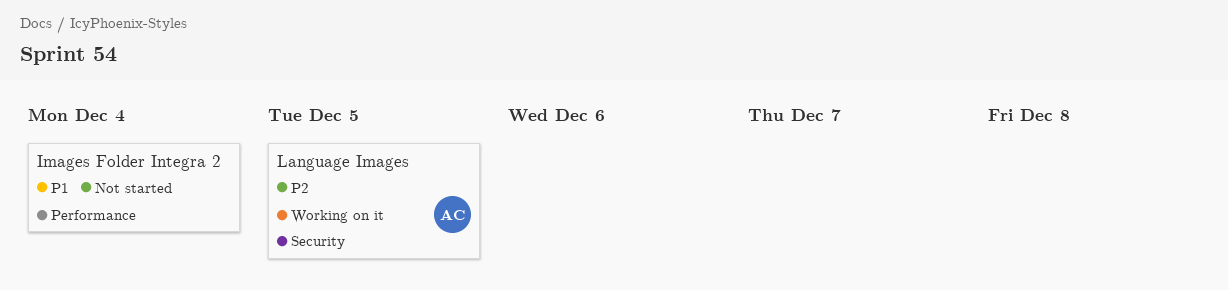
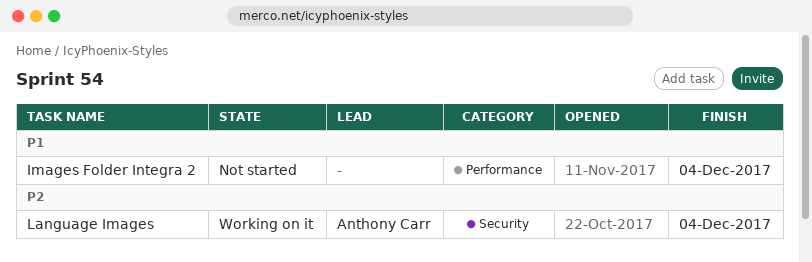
Language Images, due: Dec 5 -> Dec 4

